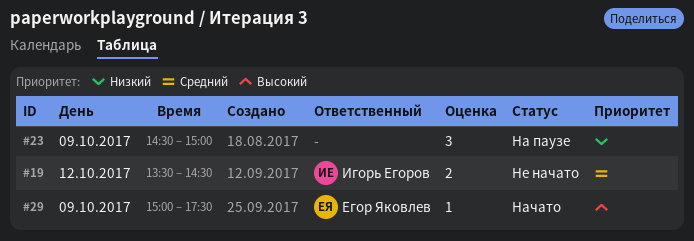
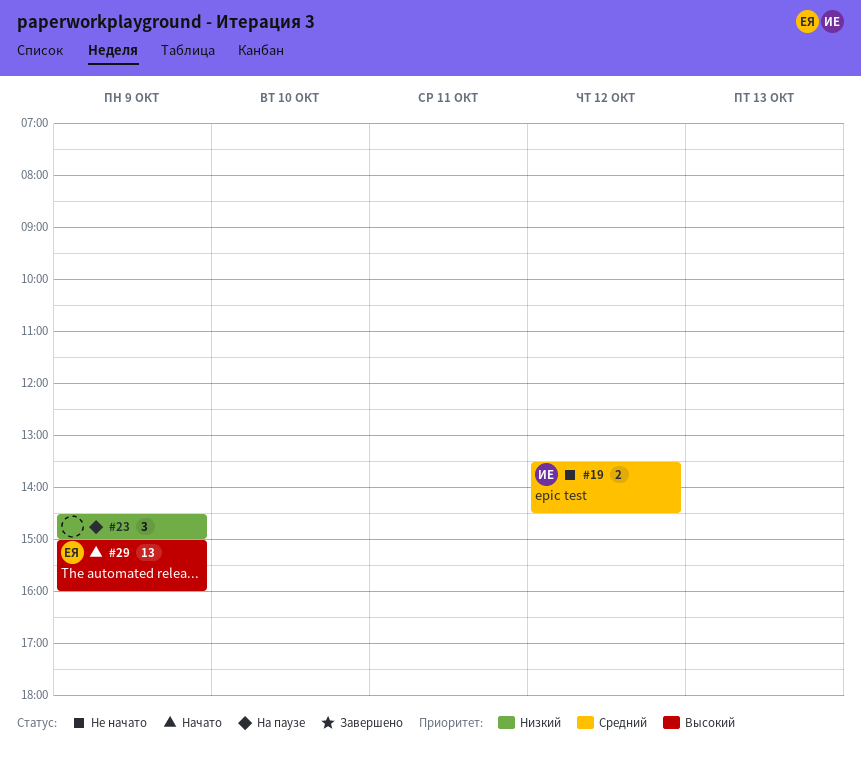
#29, estimate: 1 -> 13
#29, ends: 17:30 -> 16:00

